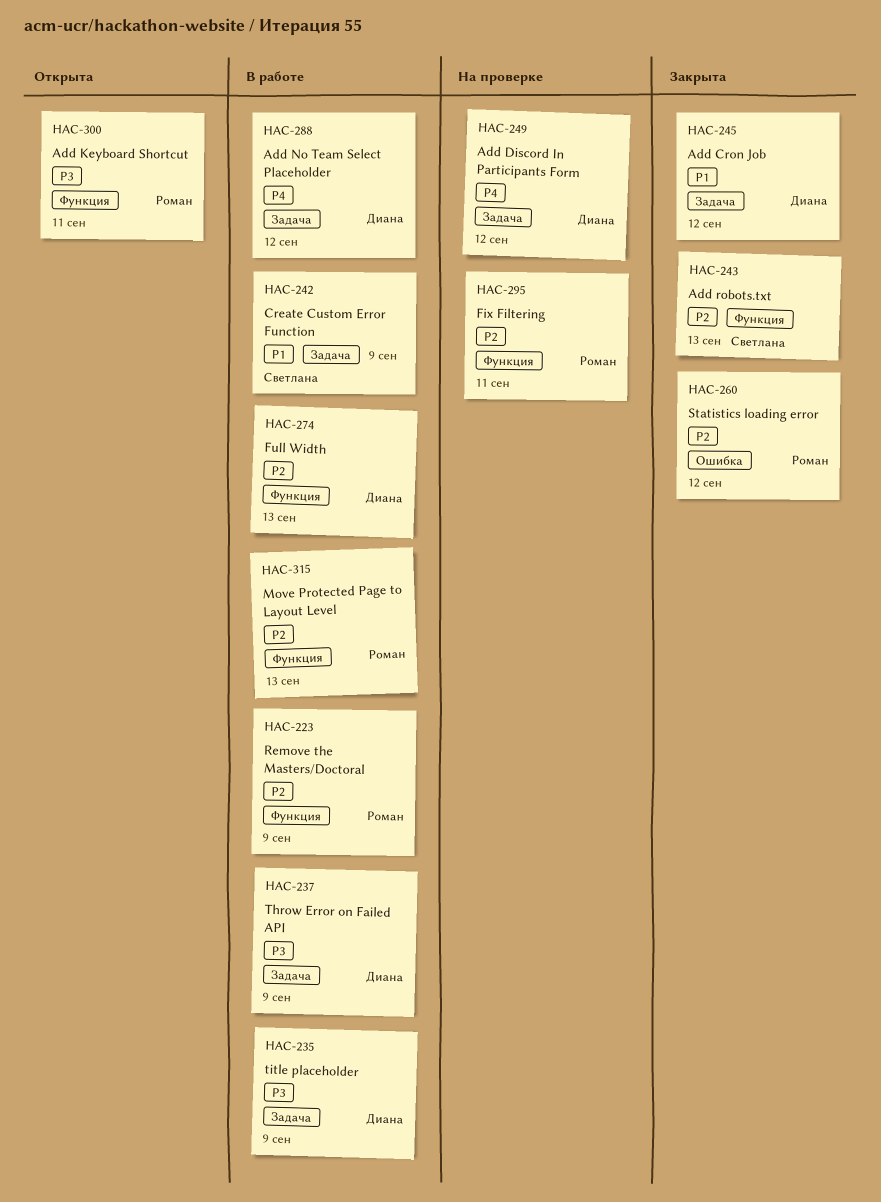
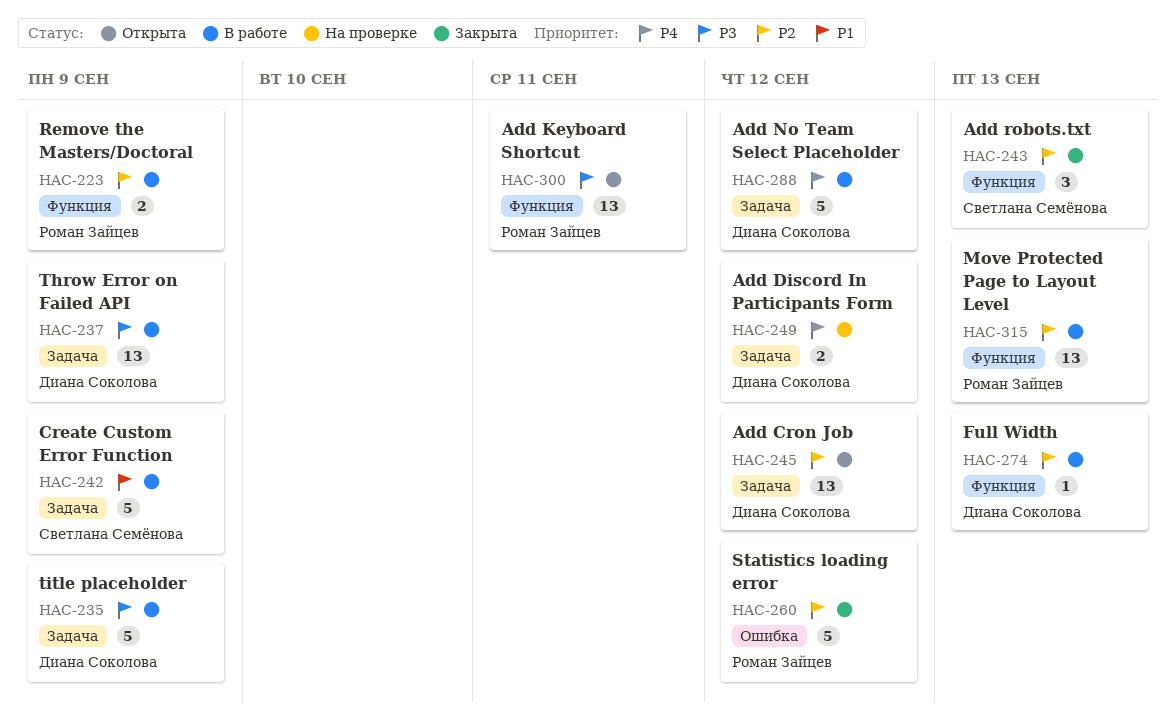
HAC-245, status: Закрыта -> Открыта
HAC-245, priority: P1 -> P2
HAC-295: present -> none

